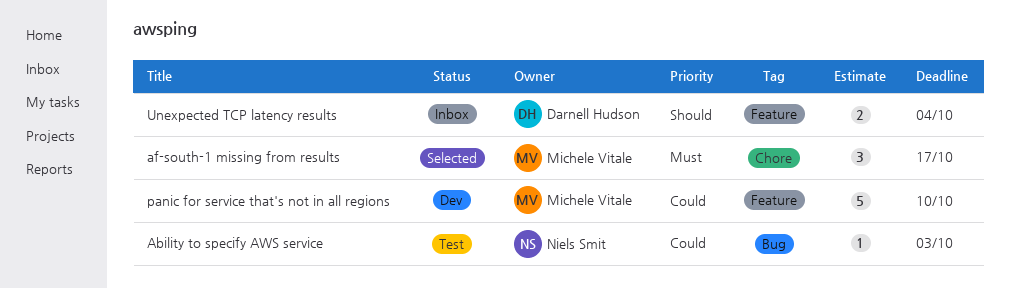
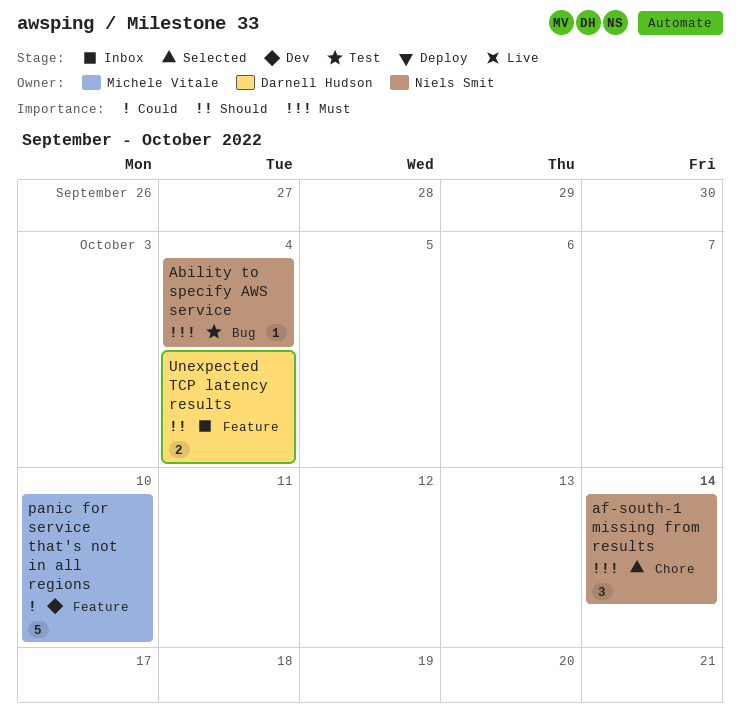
Ability to specify AWS service, priority: Could -> Must
Ability to specify AWS service, due: Oct 3 -> Oct 4
af-south-1 missing from results, owner: Michele Vitale -> Niels Smit
af-south-1 missing from results, due: Oct 17 -> Oct 14

